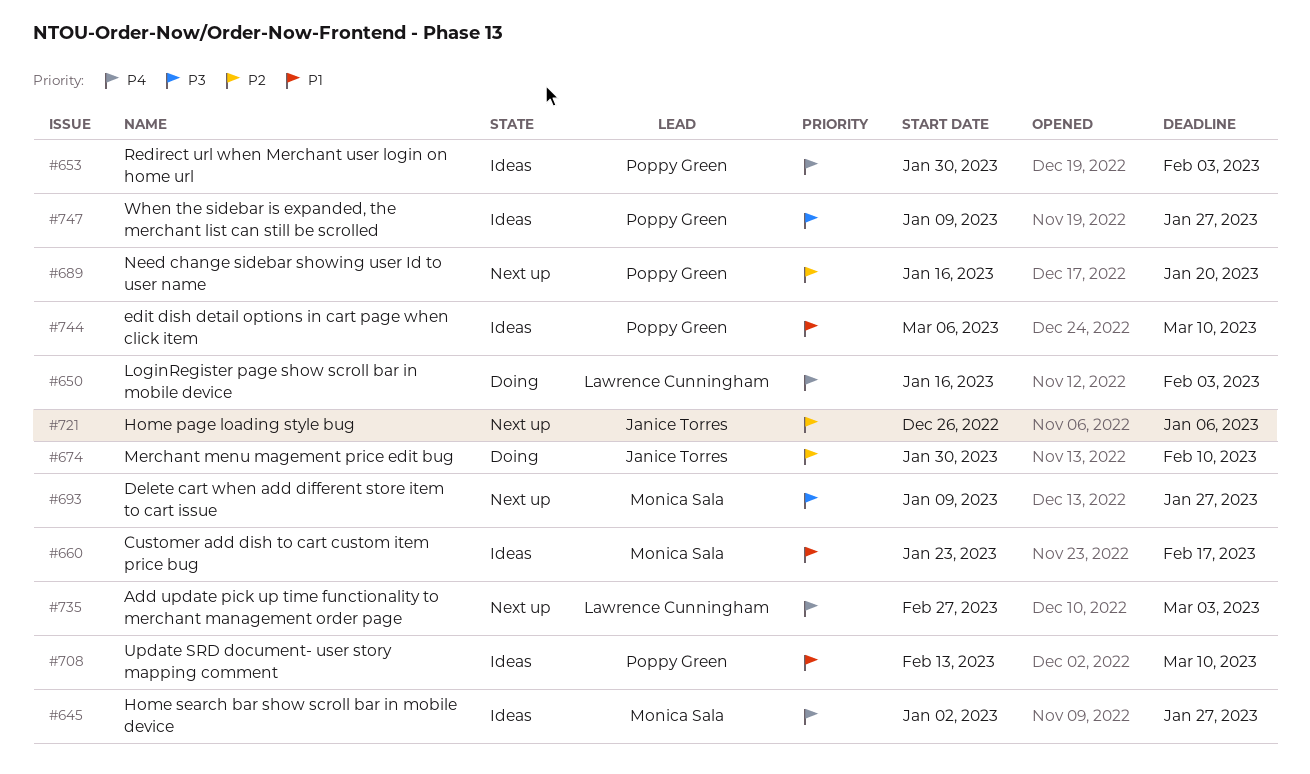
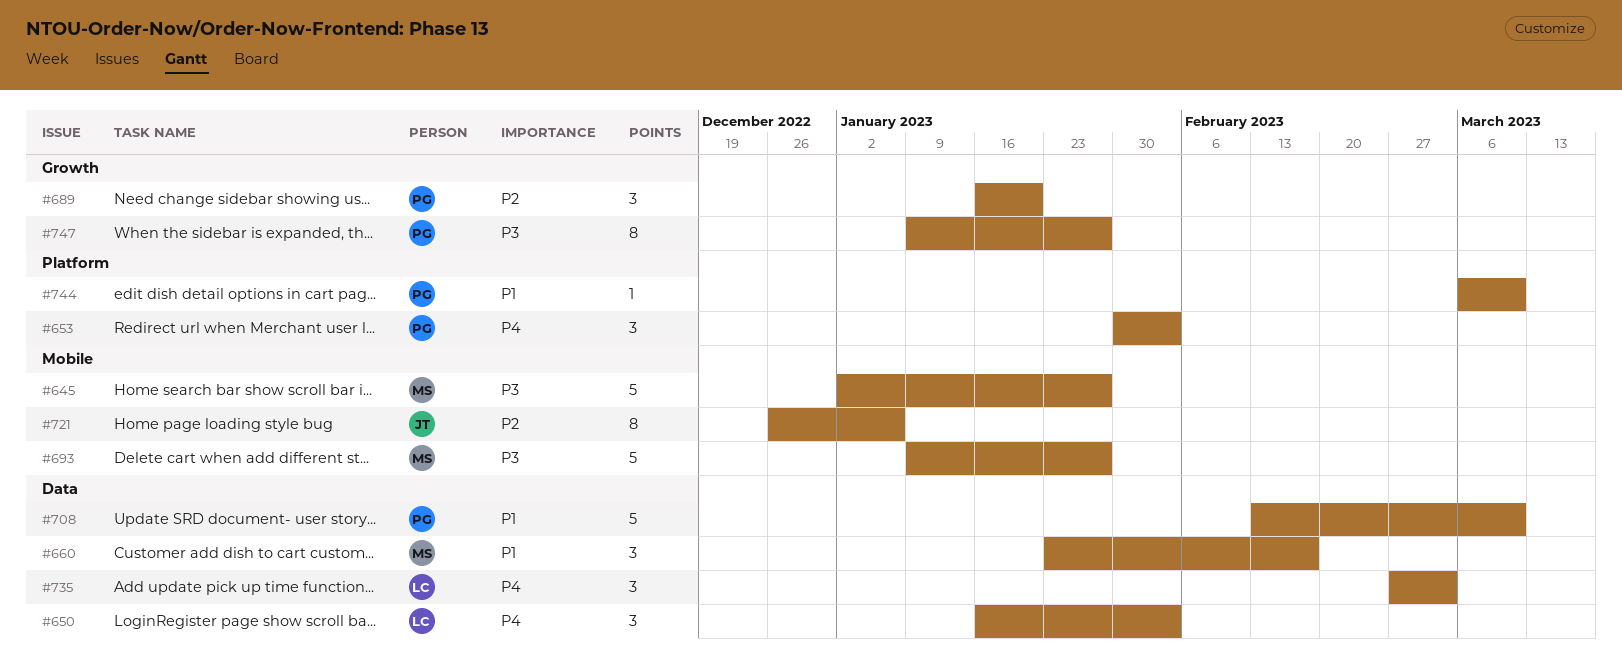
#645, priority: P4 -> P3
#674: present -> none

